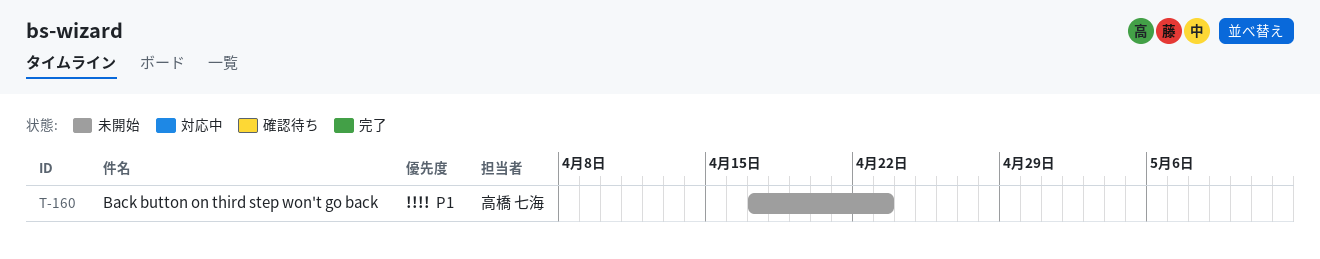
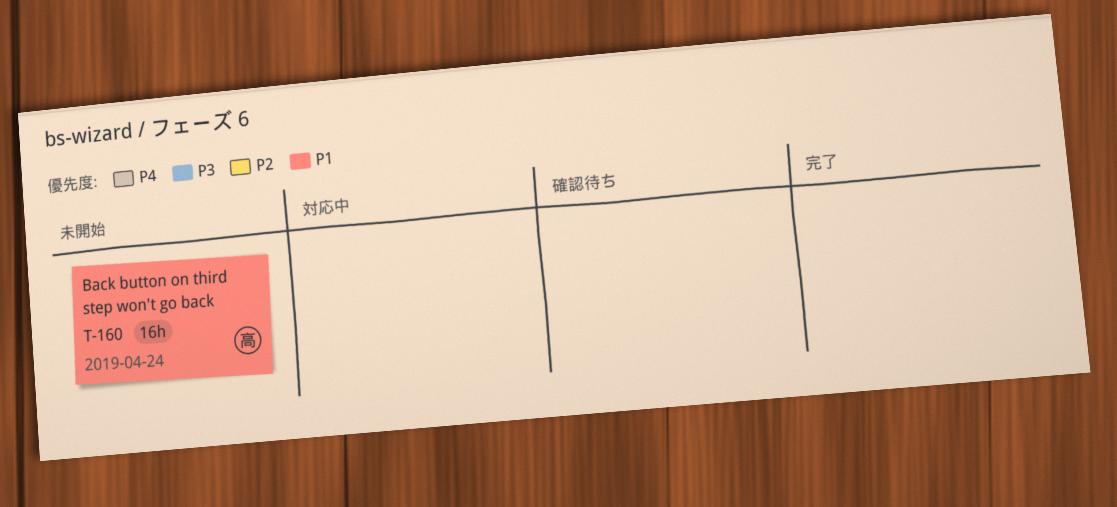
T-160, due: Apr 23 -> Apr 24

